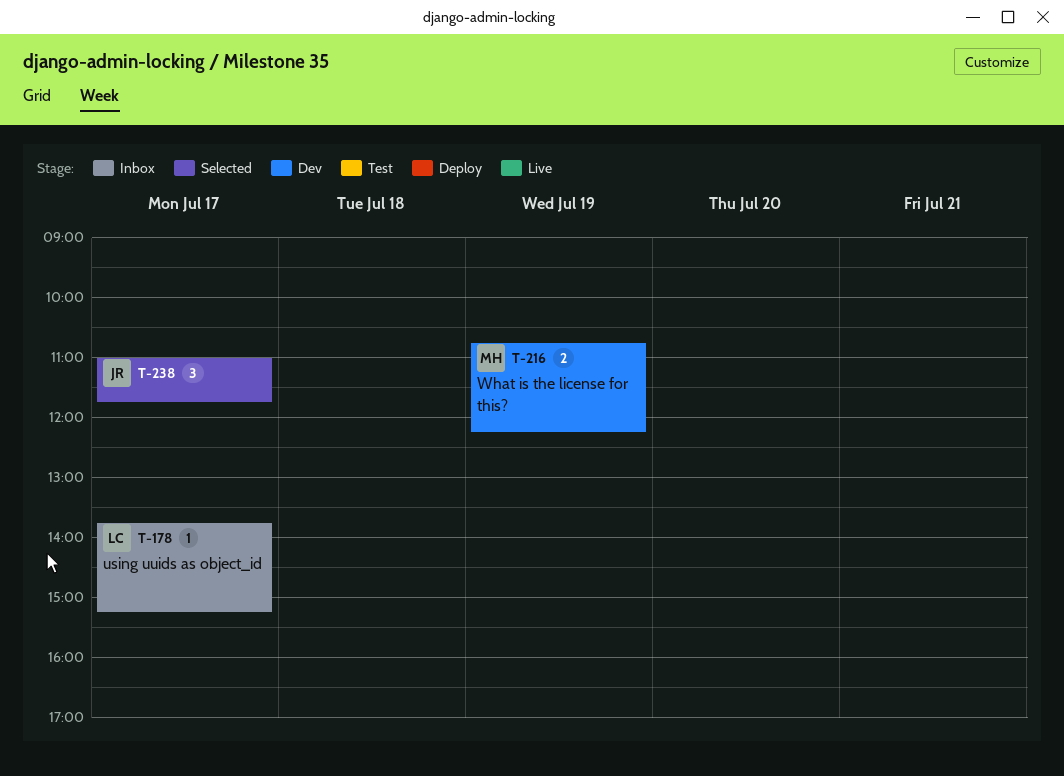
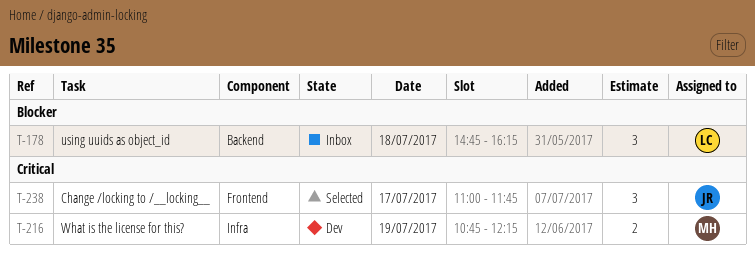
T-178, estimate: 1 -> 3
T-178, day: Jul 17 -> Jul 18
T-178, begins: 13:45 -> 14:45
T-178, ends: 15:15 -> 16:15

